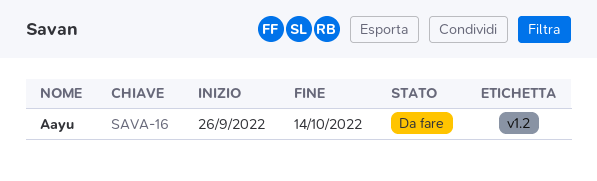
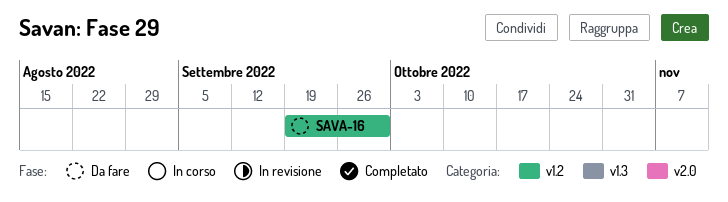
SAVA-16, start: Sep 26 -> Sep 19
SAVA-16, due: Oct 14 -> Sep 30

